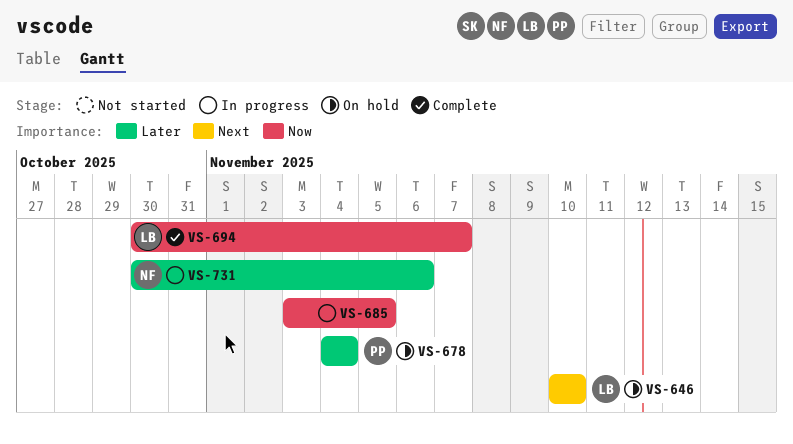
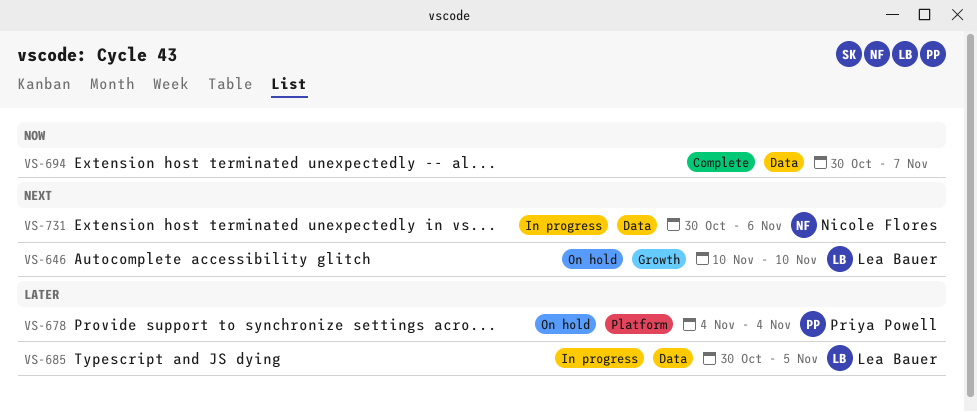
VS-685, owner: none -> Lea Bauer
VS-685, priority: Now -> Later
VS-685, start: Nov 3 -> Oct 30
VS-694, owner: Lea Bauer -> none
VS-731, priority: Later -> Next

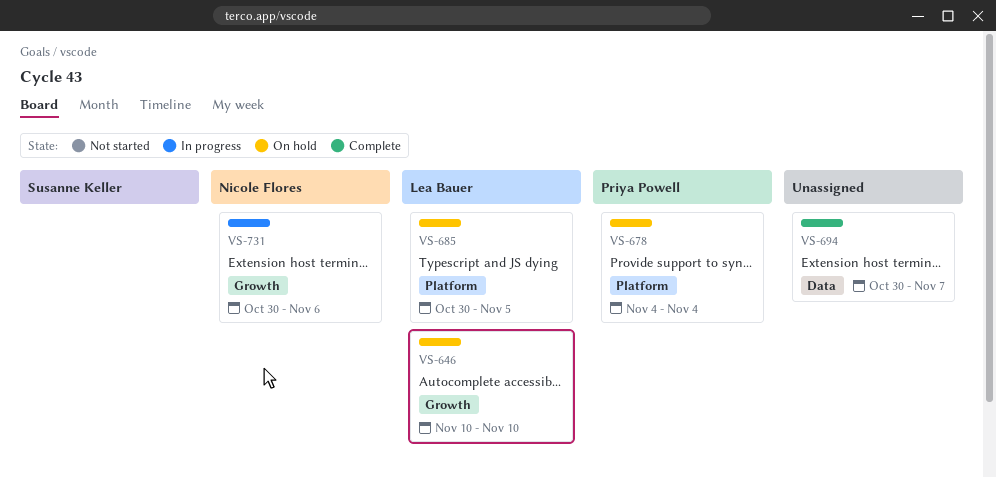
VS-685, status: In progress -> On hold
VS-685, label: Data -> Platform
VS-731, label: Data -> Growth

